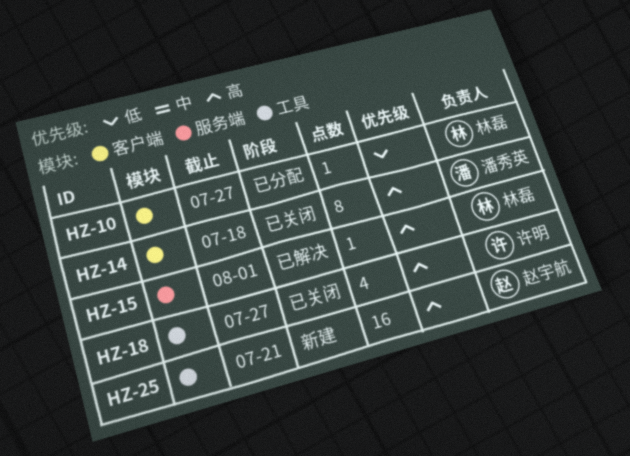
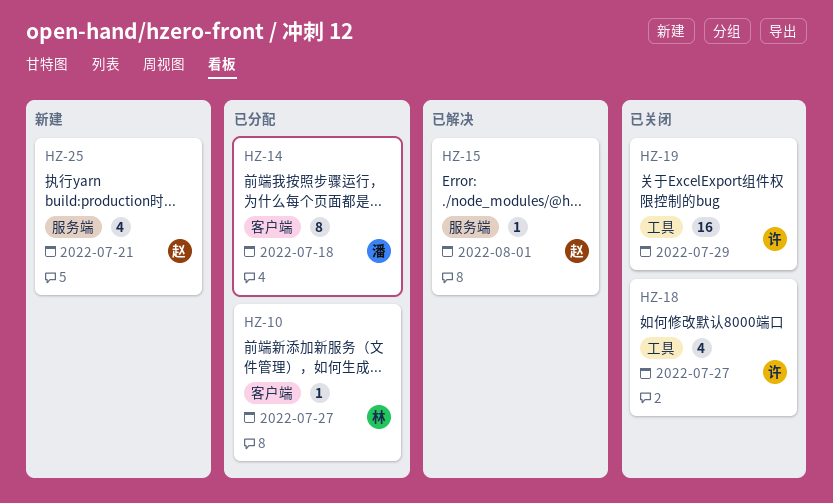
HZ-14, status: 已关闭 -> 已分配
HZ-15, owner: 林磊 -> 赵宇航
HZ-19: none -> present
HZ-25, label: 工具 -> 服务端
HZ-25, estimate: 16 -> 4

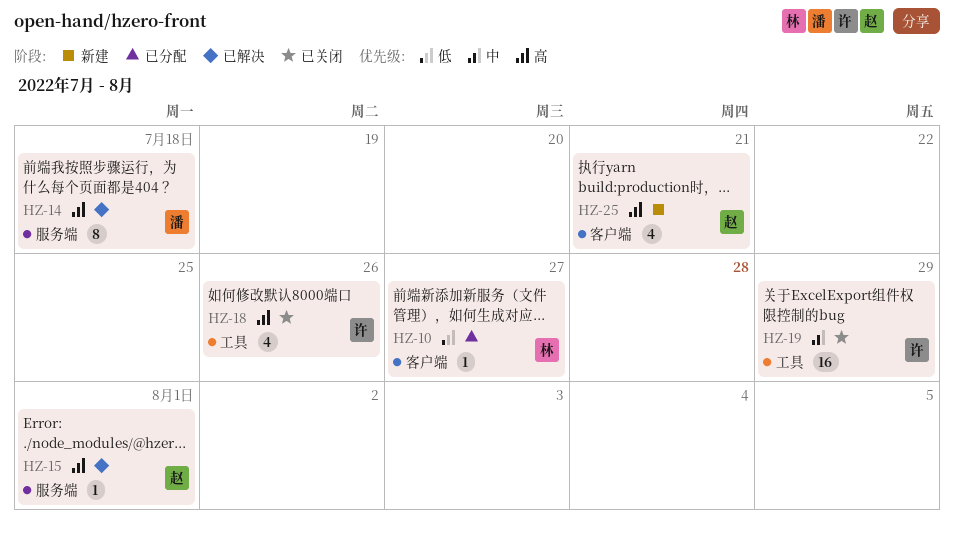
HZ-14, status: 已分配 -> 已解决
HZ-14, label: 客户端 -> 服务端
HZ-18, due: Jul 27 -> Jul 26
HZ-25, label: 服务端 -> 客户端

